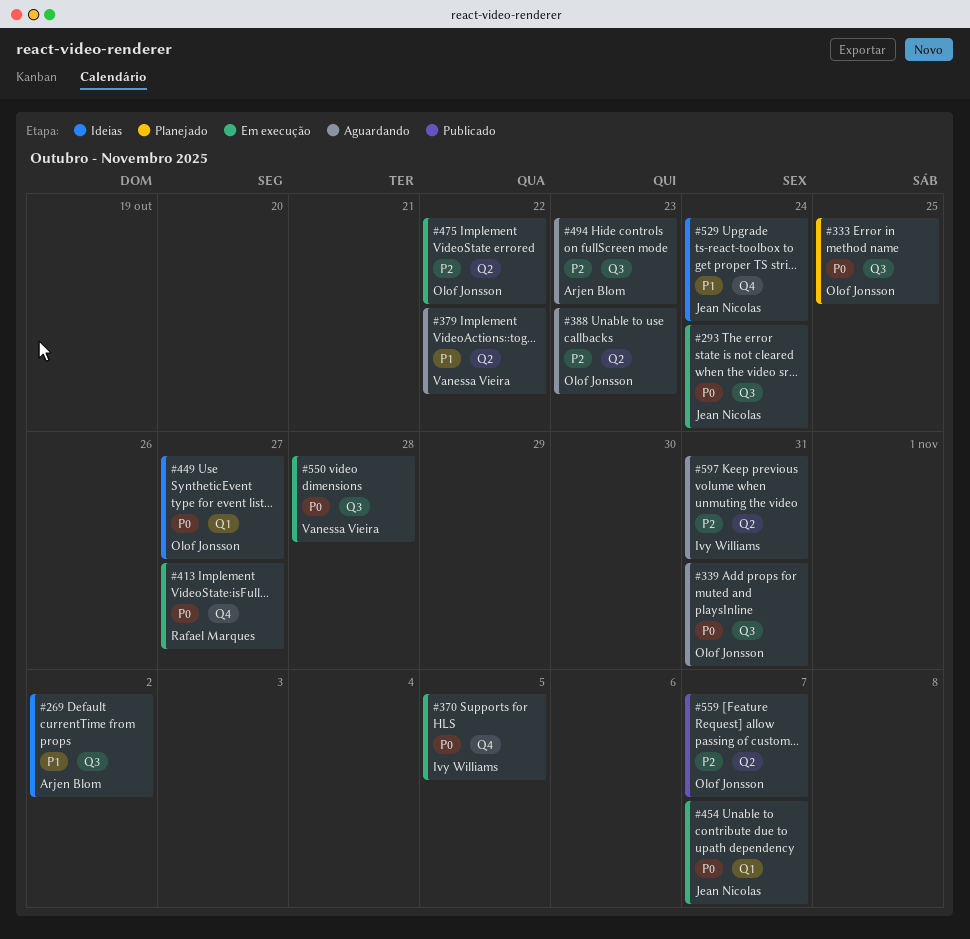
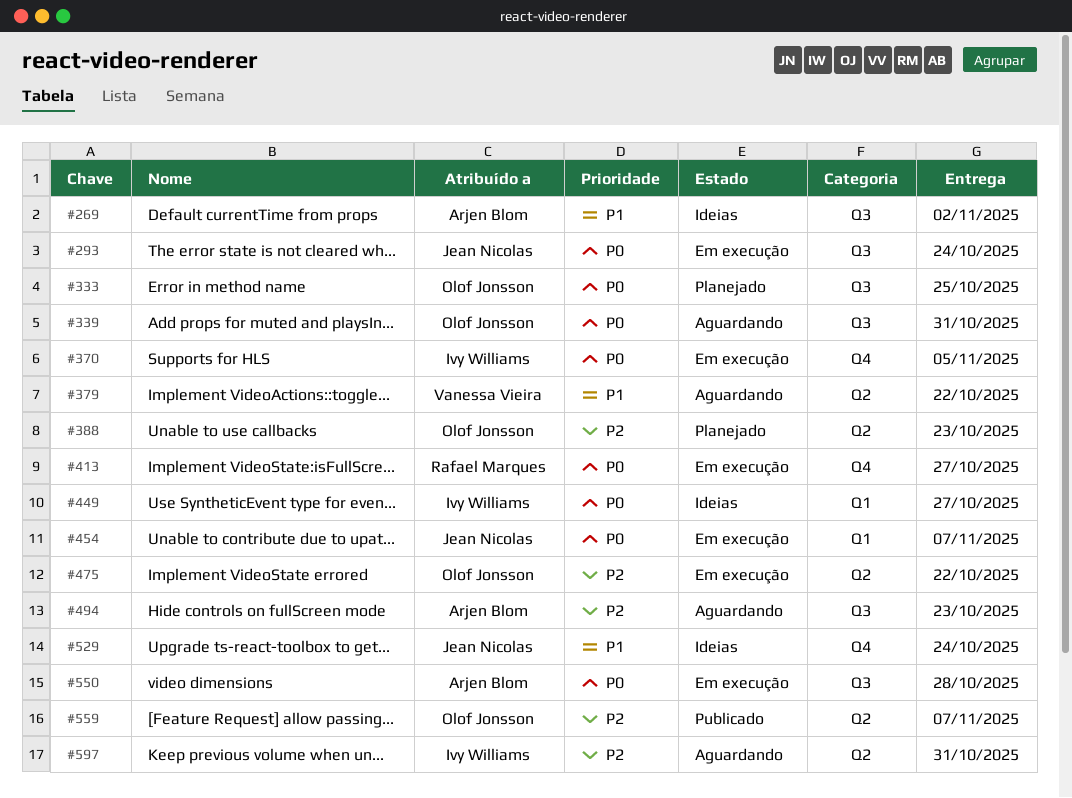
#388, status: Aguardando -> Planejado
#449, owner: Olof Jonsson -> Ivy Williams
#550, owner: Vanessa Vieira -> Arjen Blom

